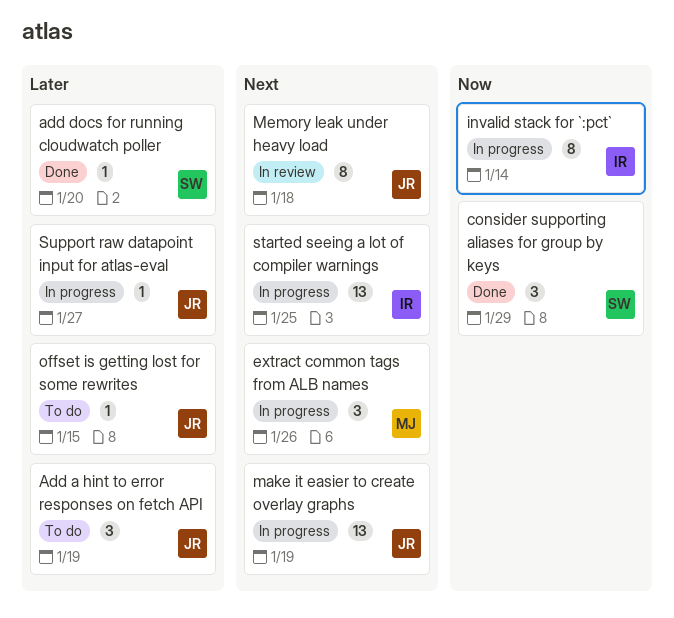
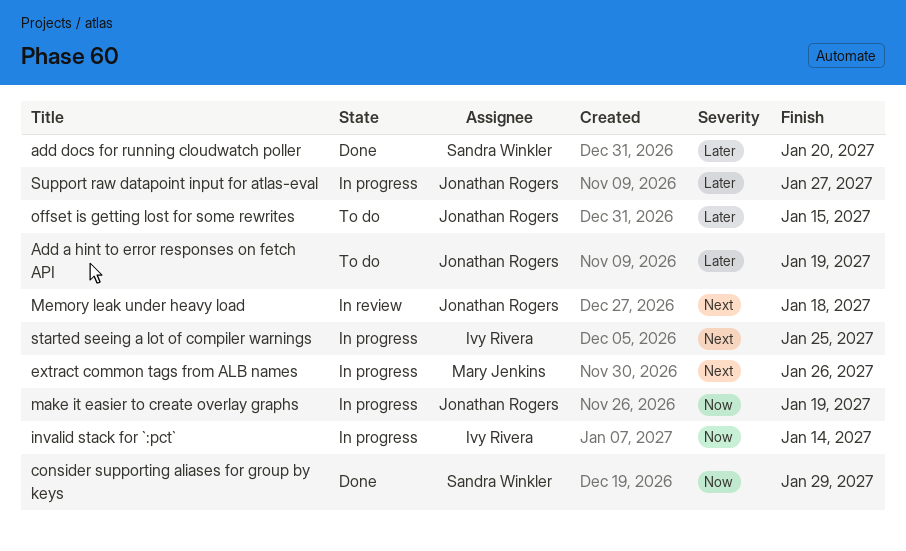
make it easier to create overlay graphs, priority: Next -> Now

